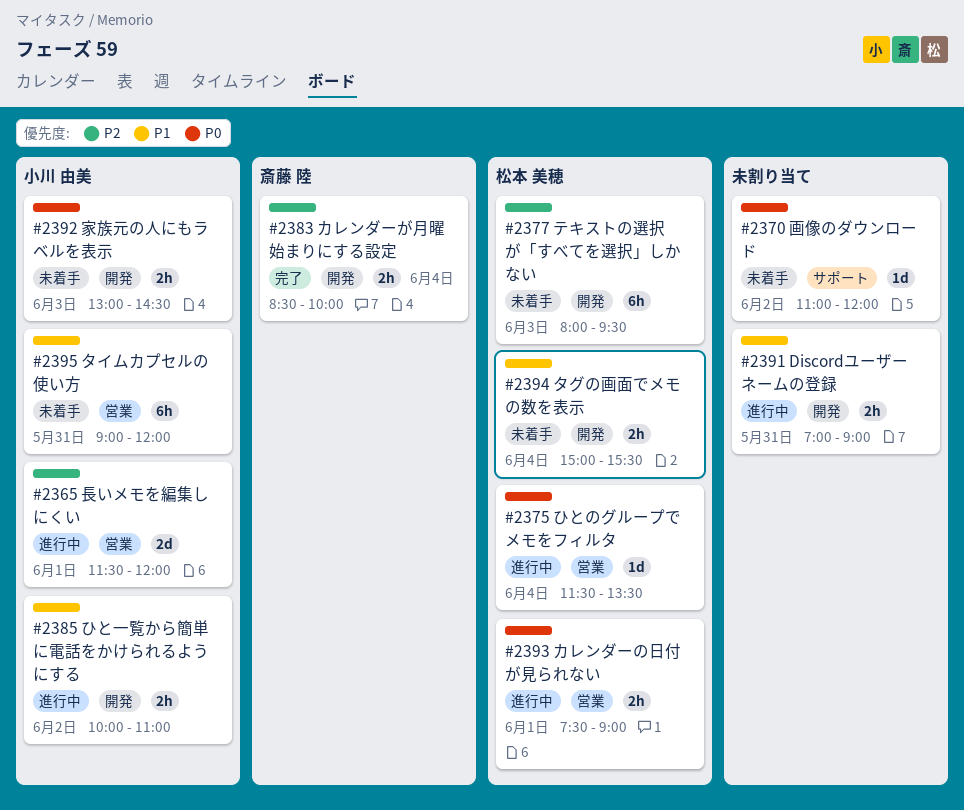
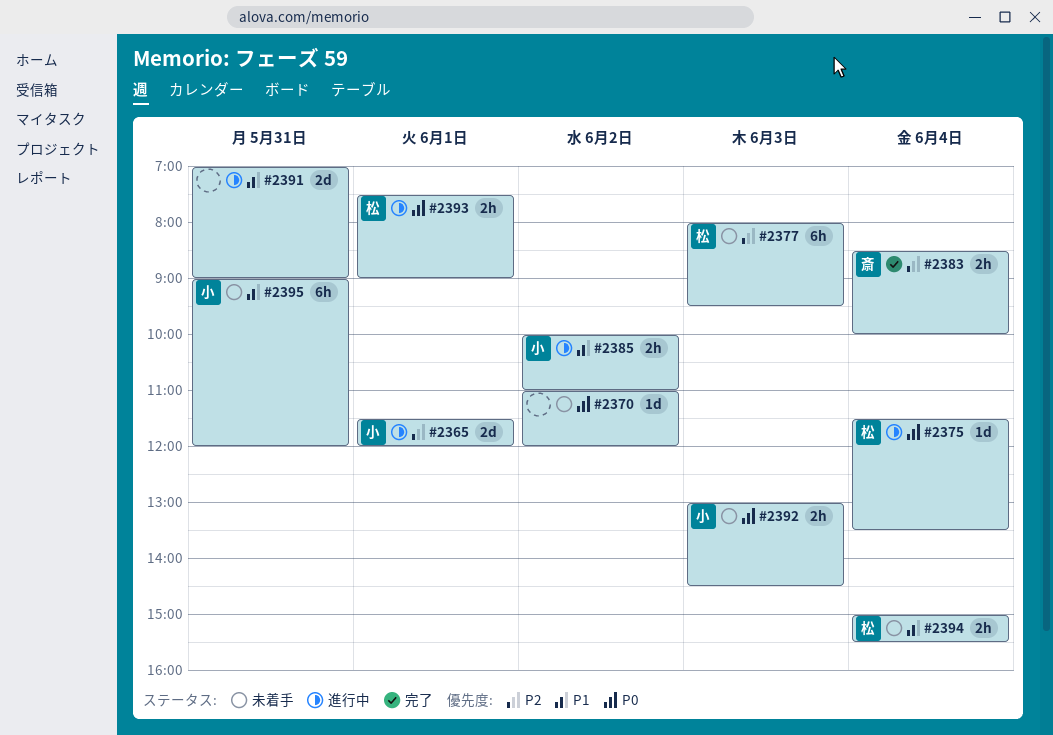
#2391, estimate: 2h -> 2d

